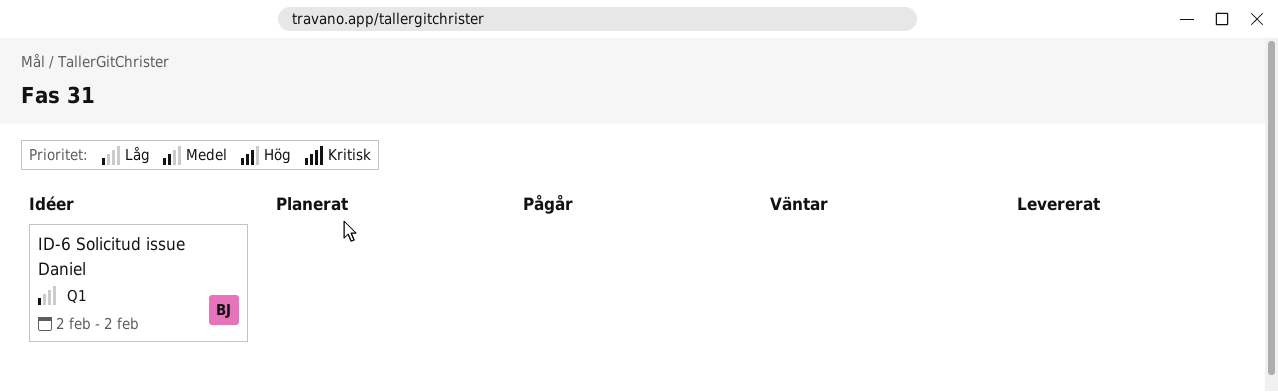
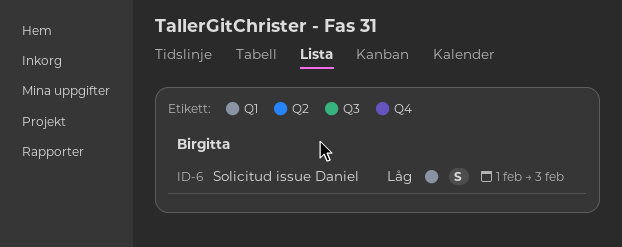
ID-6, start: Feb 2 -> Feb 1
ID-6, due: Feb 2 -> Feb 3

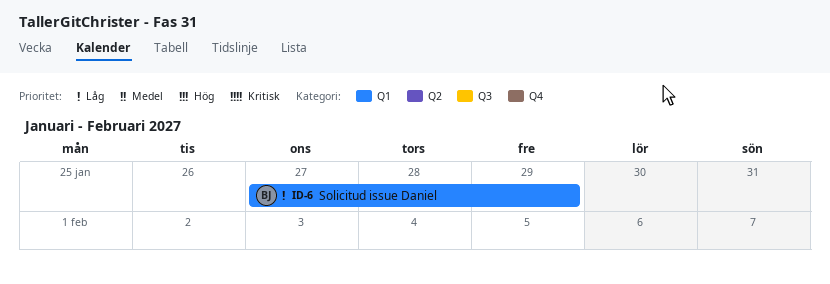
ID-6, start: Feb 1 -> Jan 27
ID-6, due: Feb 3 -> Jan 29

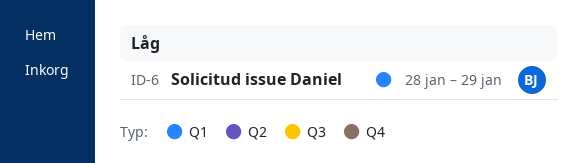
ID-6, start: Jan 27 -> Jan 28

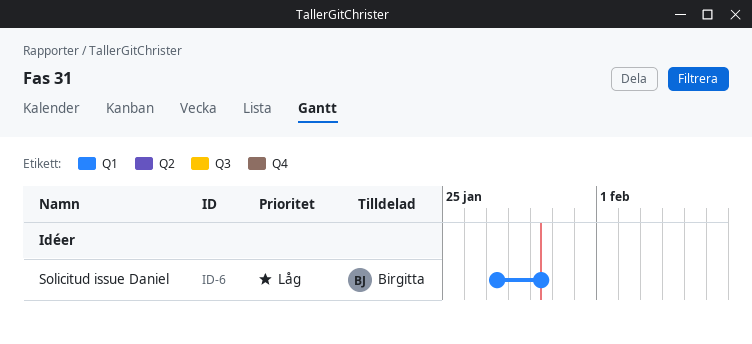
ID-6, start: Jan 28 -> Jan 27

